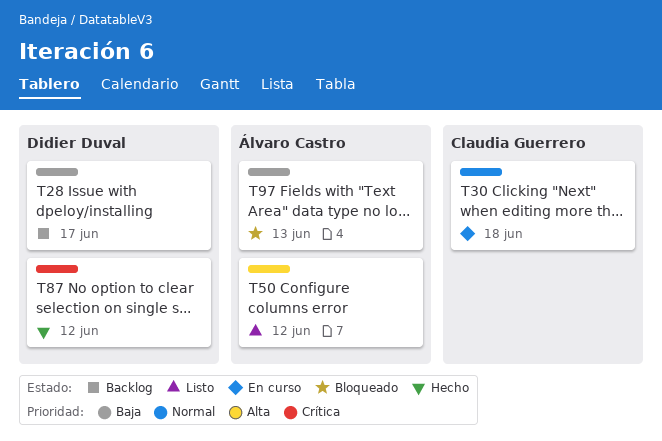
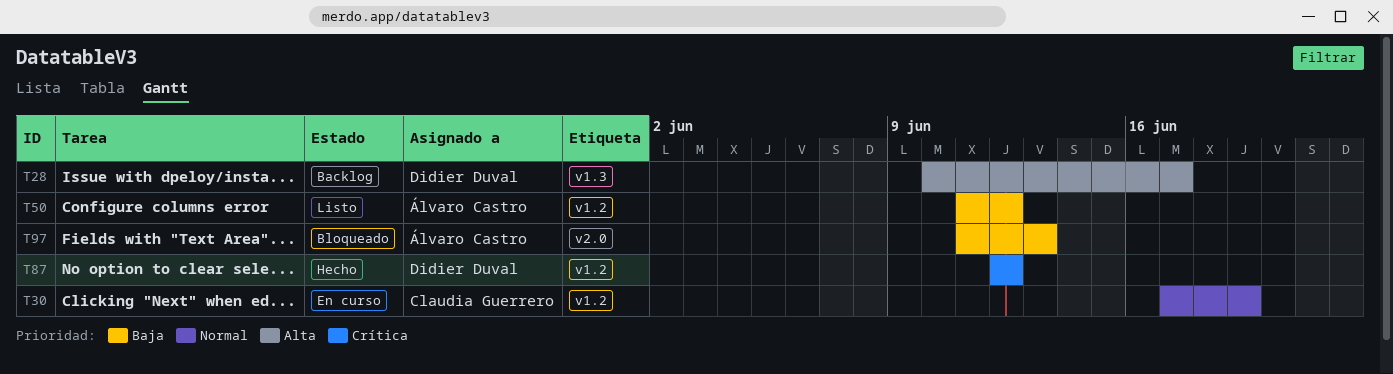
T28, priority: Baja -> Alta
T30, due: Jun 18 -> Jun 19
T50, priority: Alta -> Baja

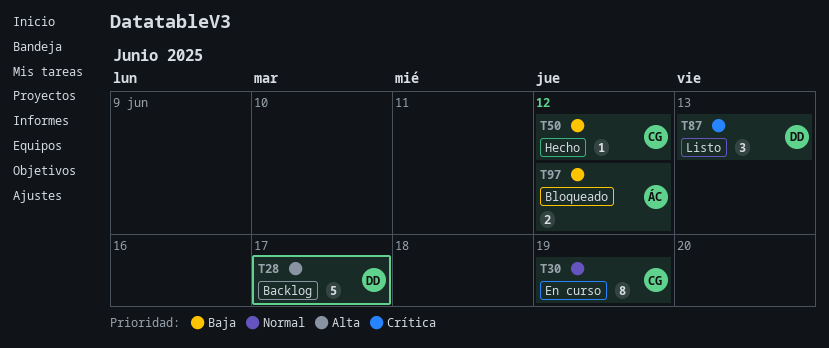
T50, status: Listo -> Hecho
T50, owner: Álvaro Castro -> Claudia Guerrero
T87, status: Hecho -> Listo
T87, due: Jun 12 -> Jun 13
T97, due: Jun 13 -> Jun 12

